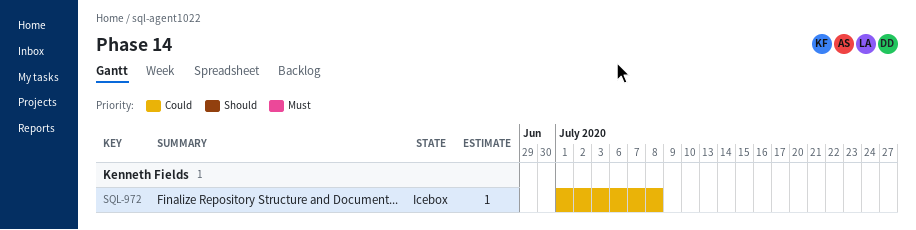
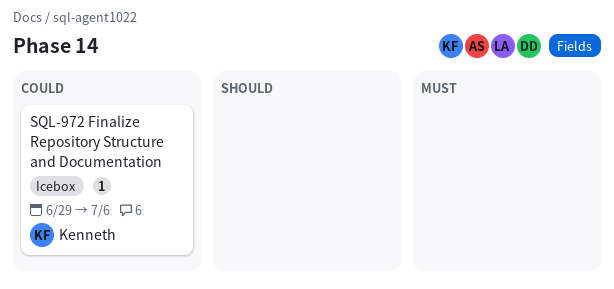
SQL-972, start: Jul 1 -> Jun 29
SQL-972, due: Jul 8 -> Jul 6

